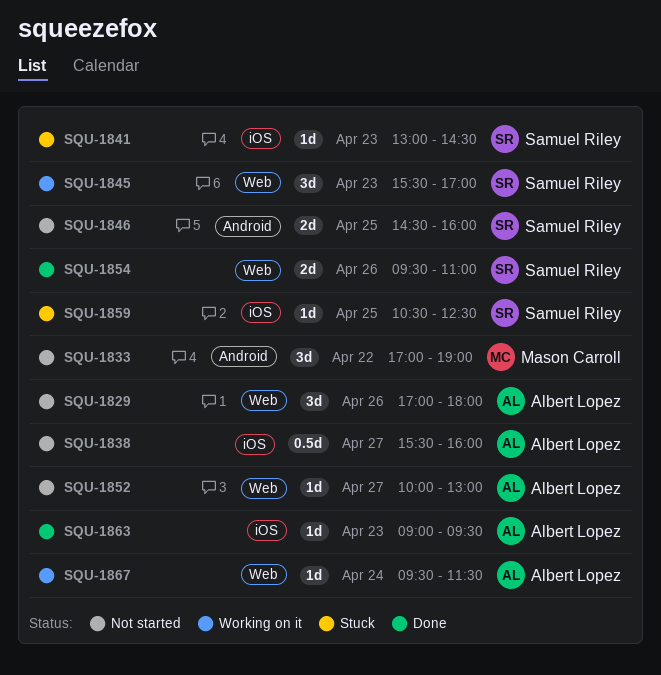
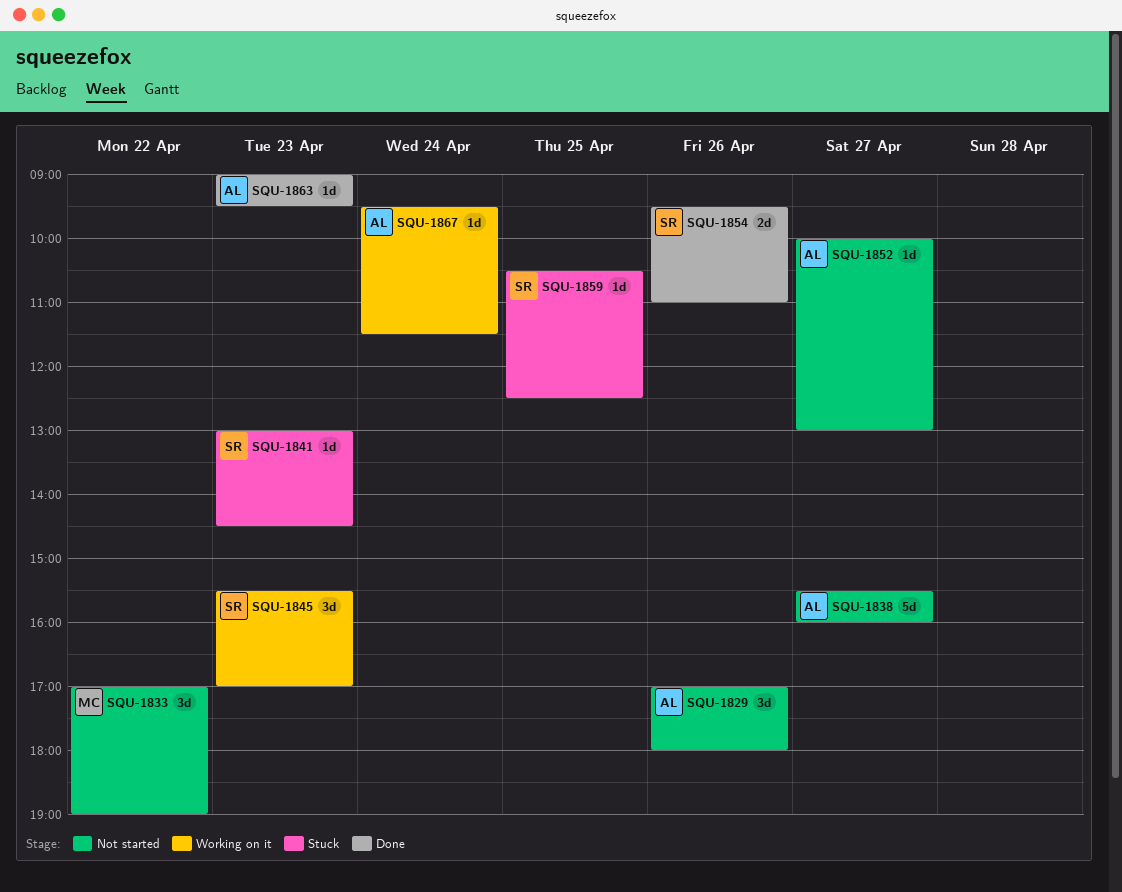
SQU-1838, estimate: 0.5d -> 5d
SQU-1846: present -> none

